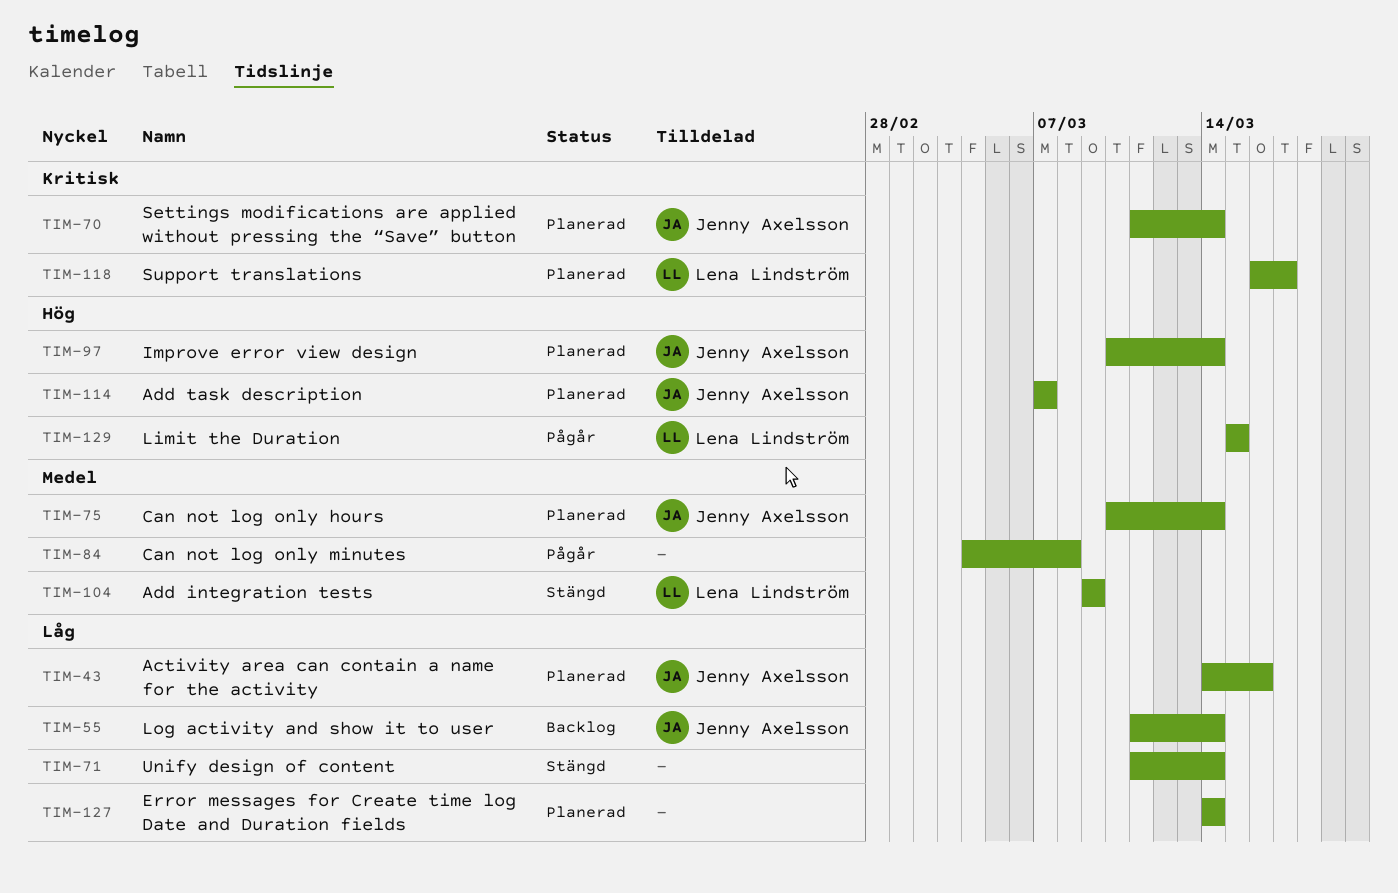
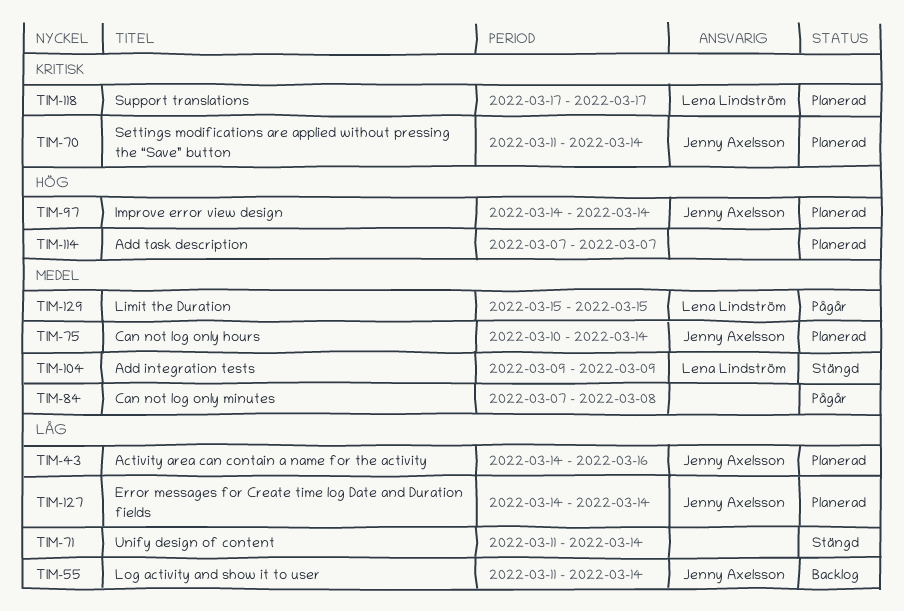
TIM-84, start: Mar 4 -> Mar 7
TIM-97, start: Mar 10 -> Mar 14
TIM-114, owner: Jenny Axelsson -> none
TIM-118, start: Mar 16 -> Mar 17
TIM-127, owner: none -> Jenny Axelsson
TIM-129, priority: Hög -> Medel

